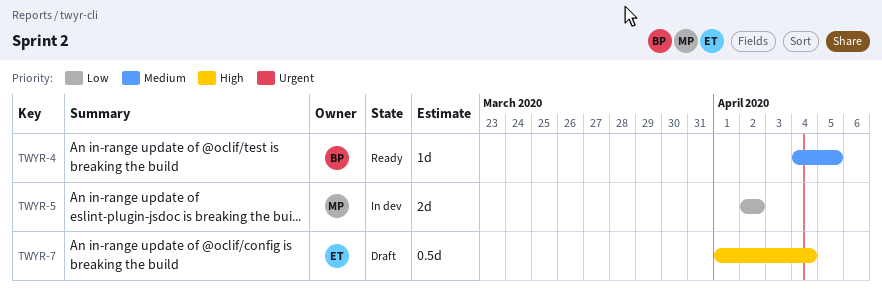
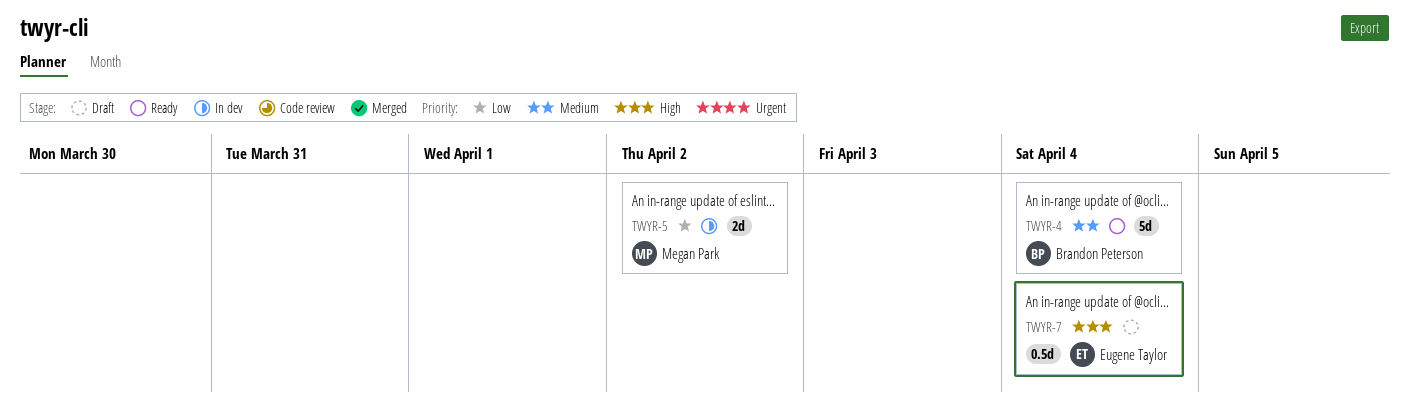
TWYR-4, estimate: 1d -> 5d
TWYR-4, due: Apr 5 -> Apr 4

